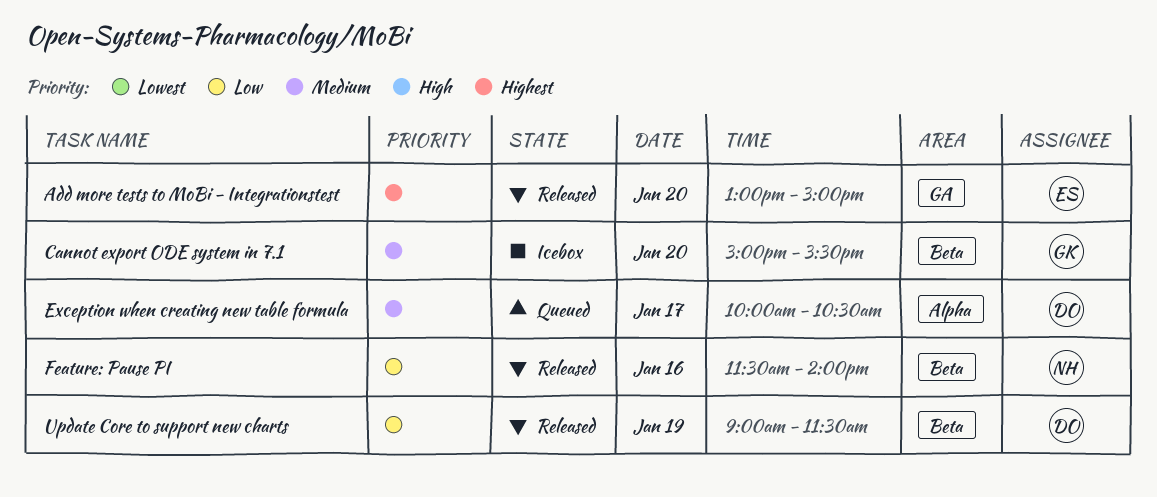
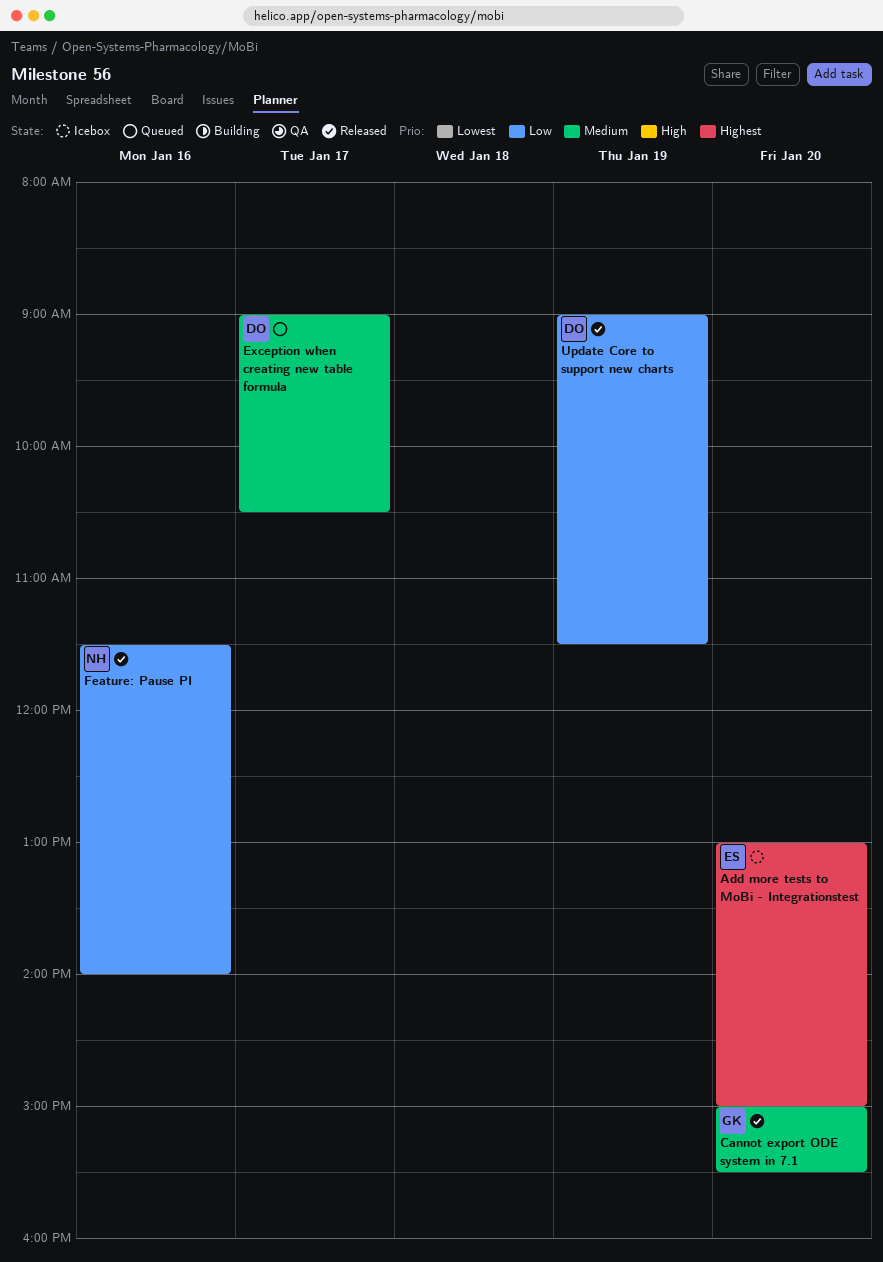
Add more tests to MoBi - Integrationstest, status: Released -> Icebox
Cannot export ODE system in 7.1, status: Icebox -> Released
Exception when creating new table formula, begins: 10:00 -> 09:00

